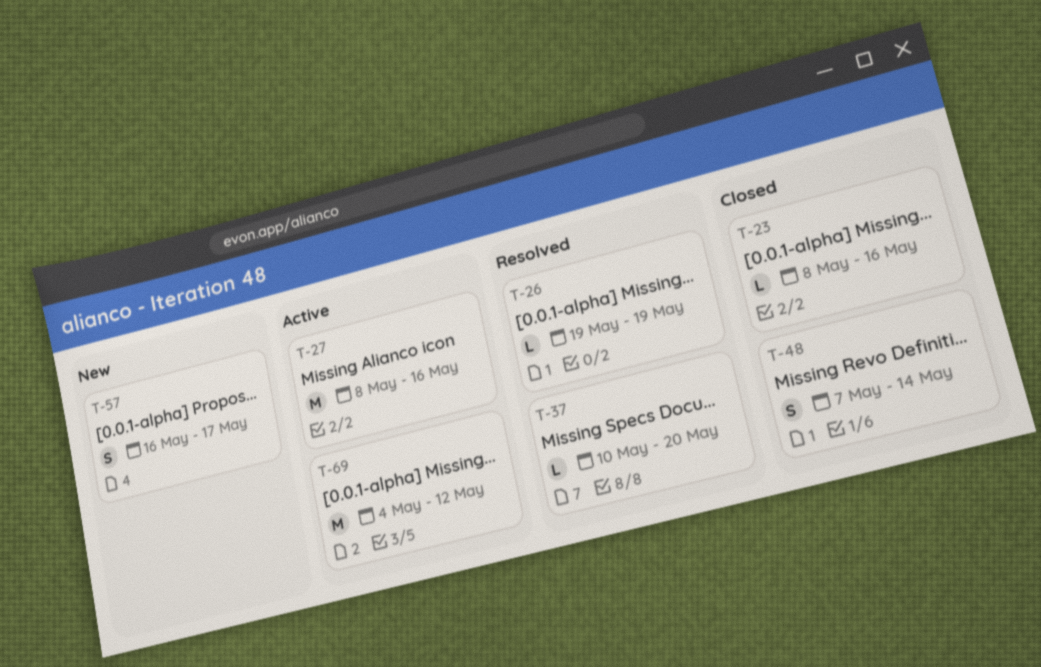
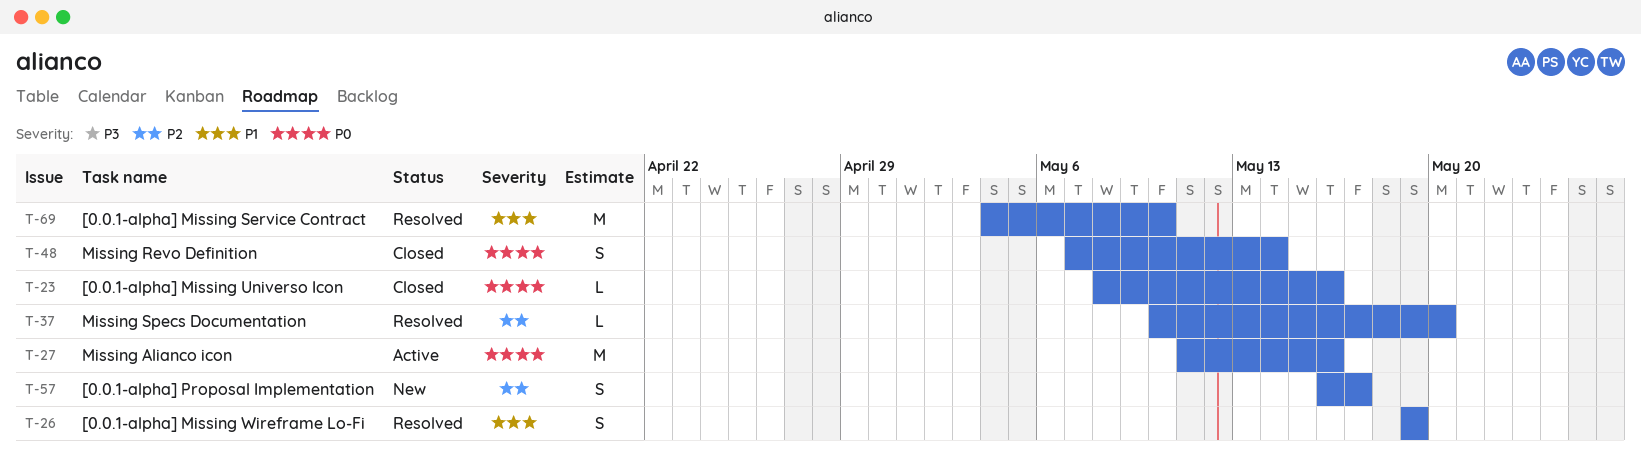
T-26, estimate: L -> S
T-27, start: May 8 -> May 11
T-69, status: Active -> Resolved
T-69, due: May 12 -> May 10

